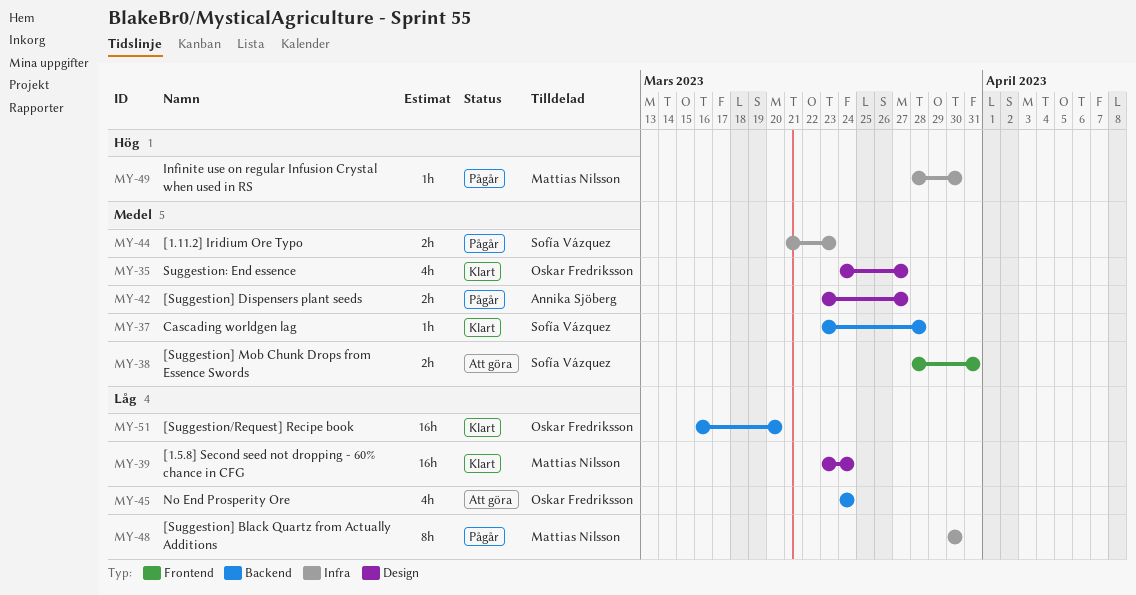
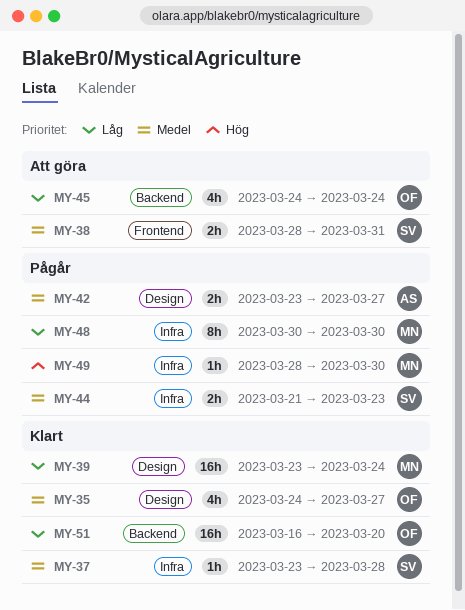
MY-37, label: Backend -> Infra

